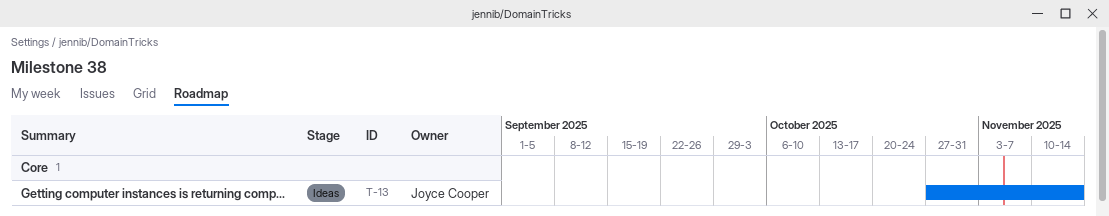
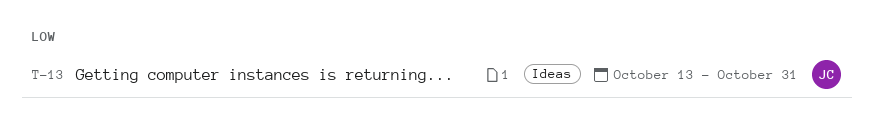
T-13, start: Oct 27 -> Oct 13
T-13, due: Nov 14 -> Oct 31

